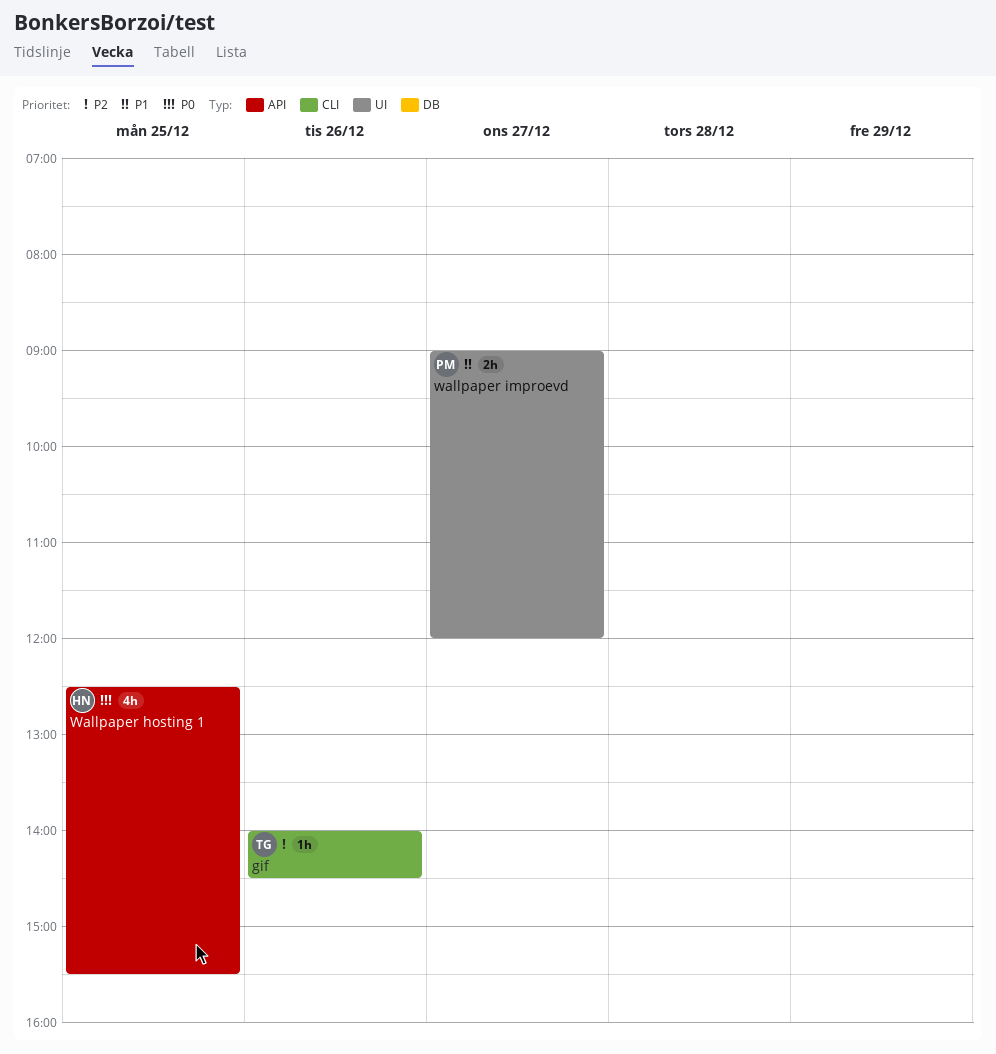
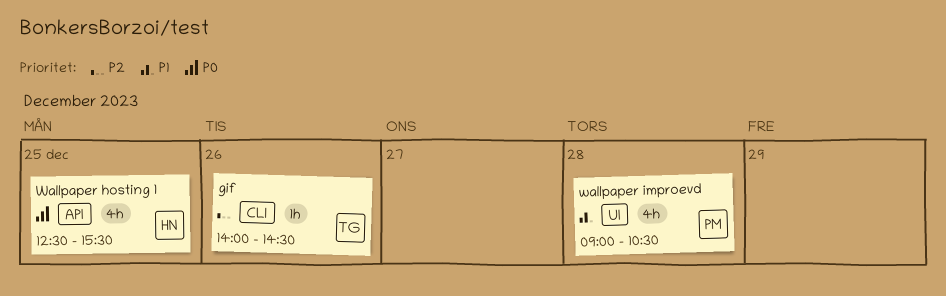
wallpaper improevd, estimate: 2h -> 4h
wallpaper improevd, day: Dec 27 -> Dec 28
wallpaper improevd, ends: 12:00 -> 10:30

